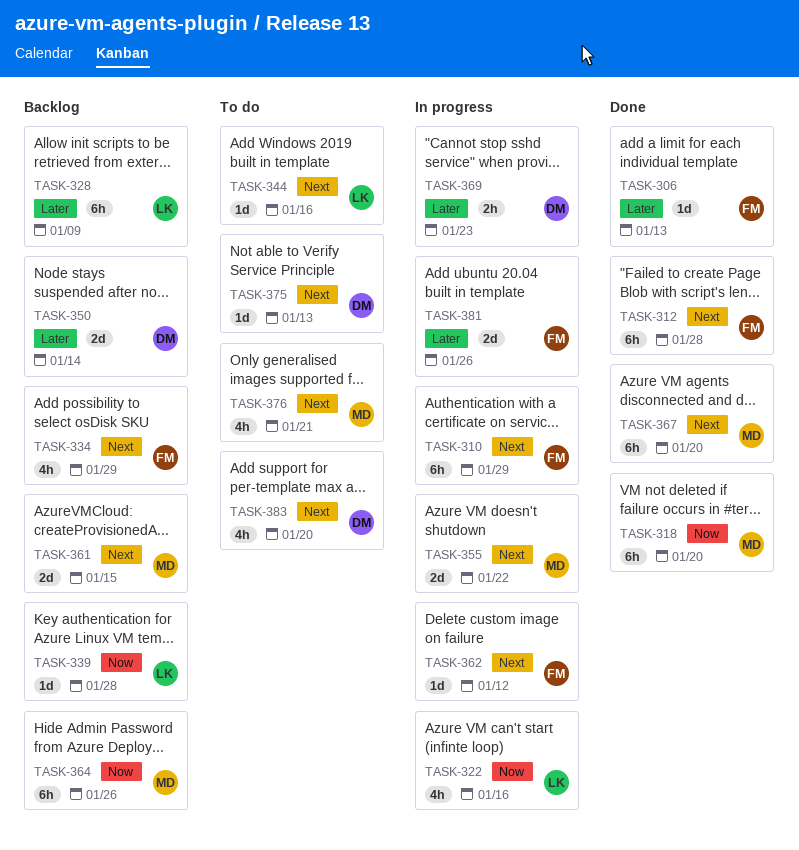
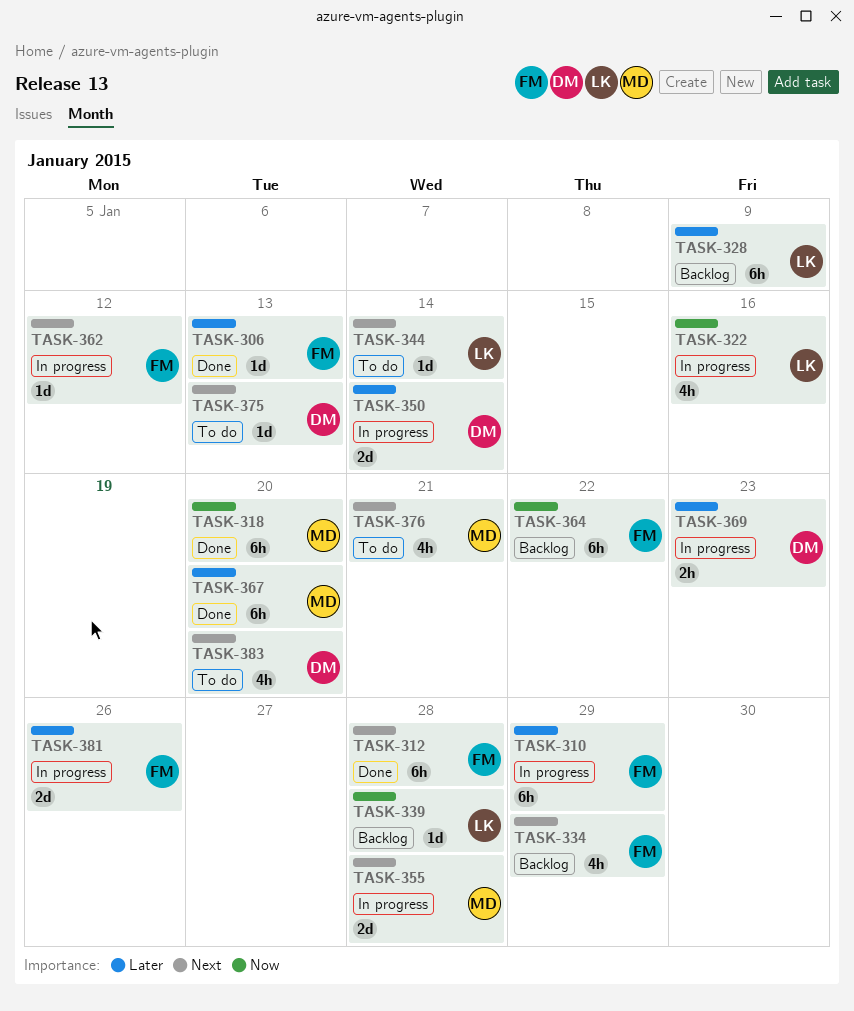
TASK-310, priority: Next -> Later
TASK-344, due: Jan 16 -> Jan 14
TASK-350, status: Backlog -> In progress
TASK-355, due: Jan 22 -> Jan 28
TASK-361: present -> none
TASK-364, owner: MD -> FM
TASK-364, due: Jan 26 -> Jan 22
TASK-367, priority: Next -> Later

